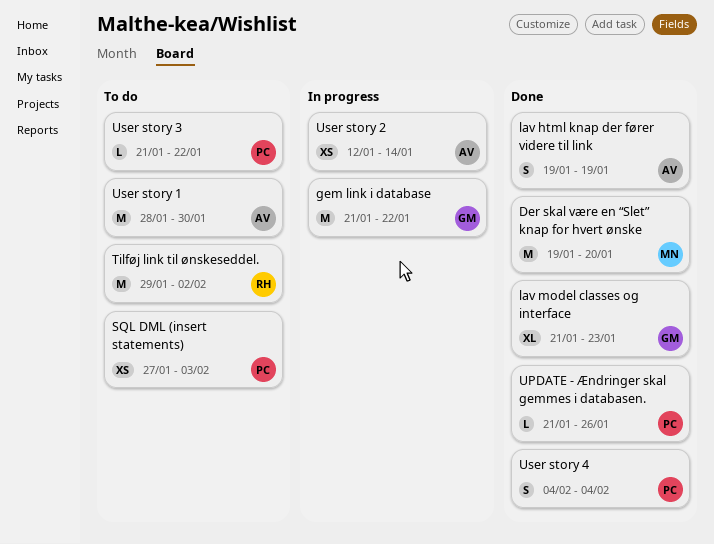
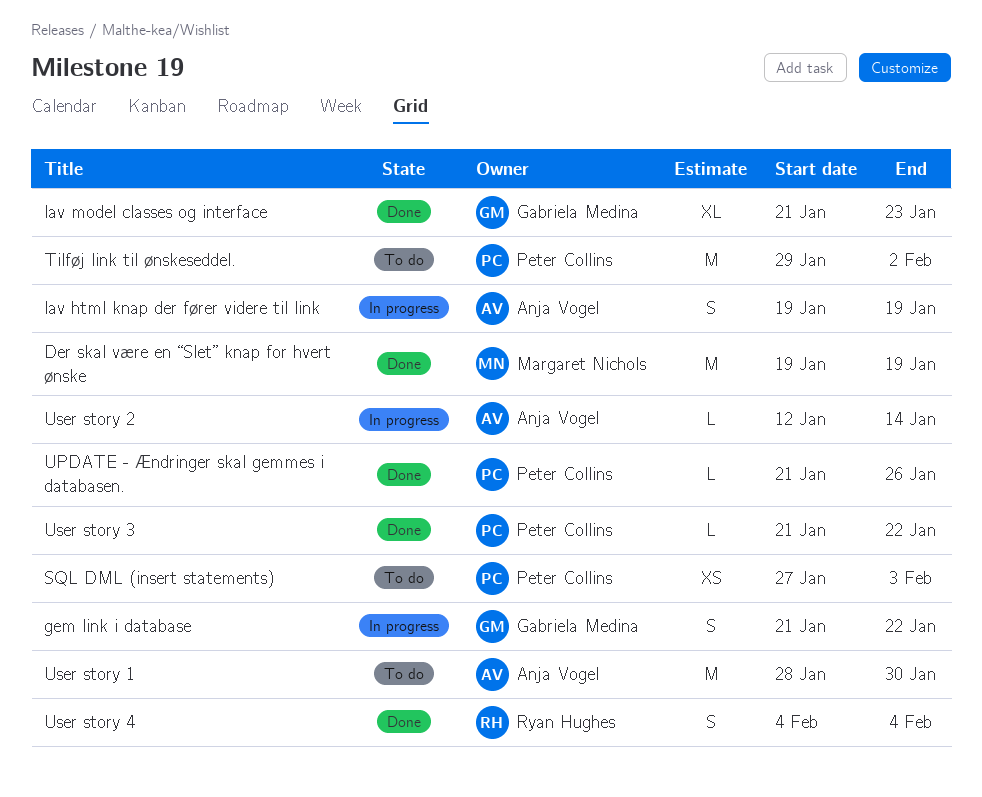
Der skal være en “Slet” knap for hvert ønske, due: Jan 20 -> Jan 19
gem link i database, estimate: M -> S
lav html knap der fører videre til link, status: Done -> In progress
Tilføj link til ønskeseddel., owner: Ryan Hughes -> Peter Collins
User story 2, estimate: XS -> L
User story 3, status: To do -> Done
User story 4, owner: Peter Collins -> Ryan Hughes

